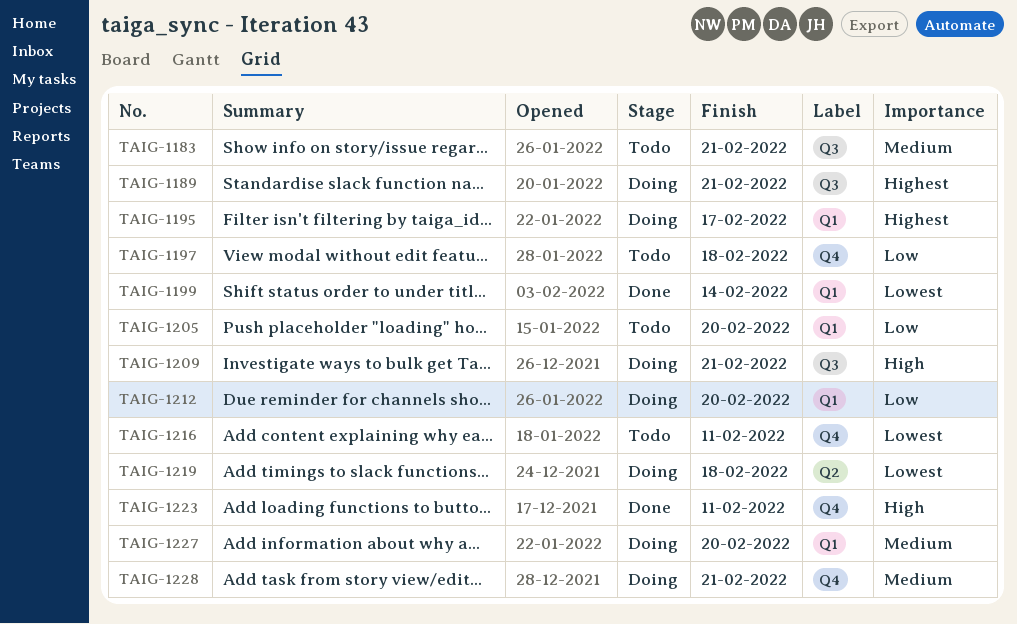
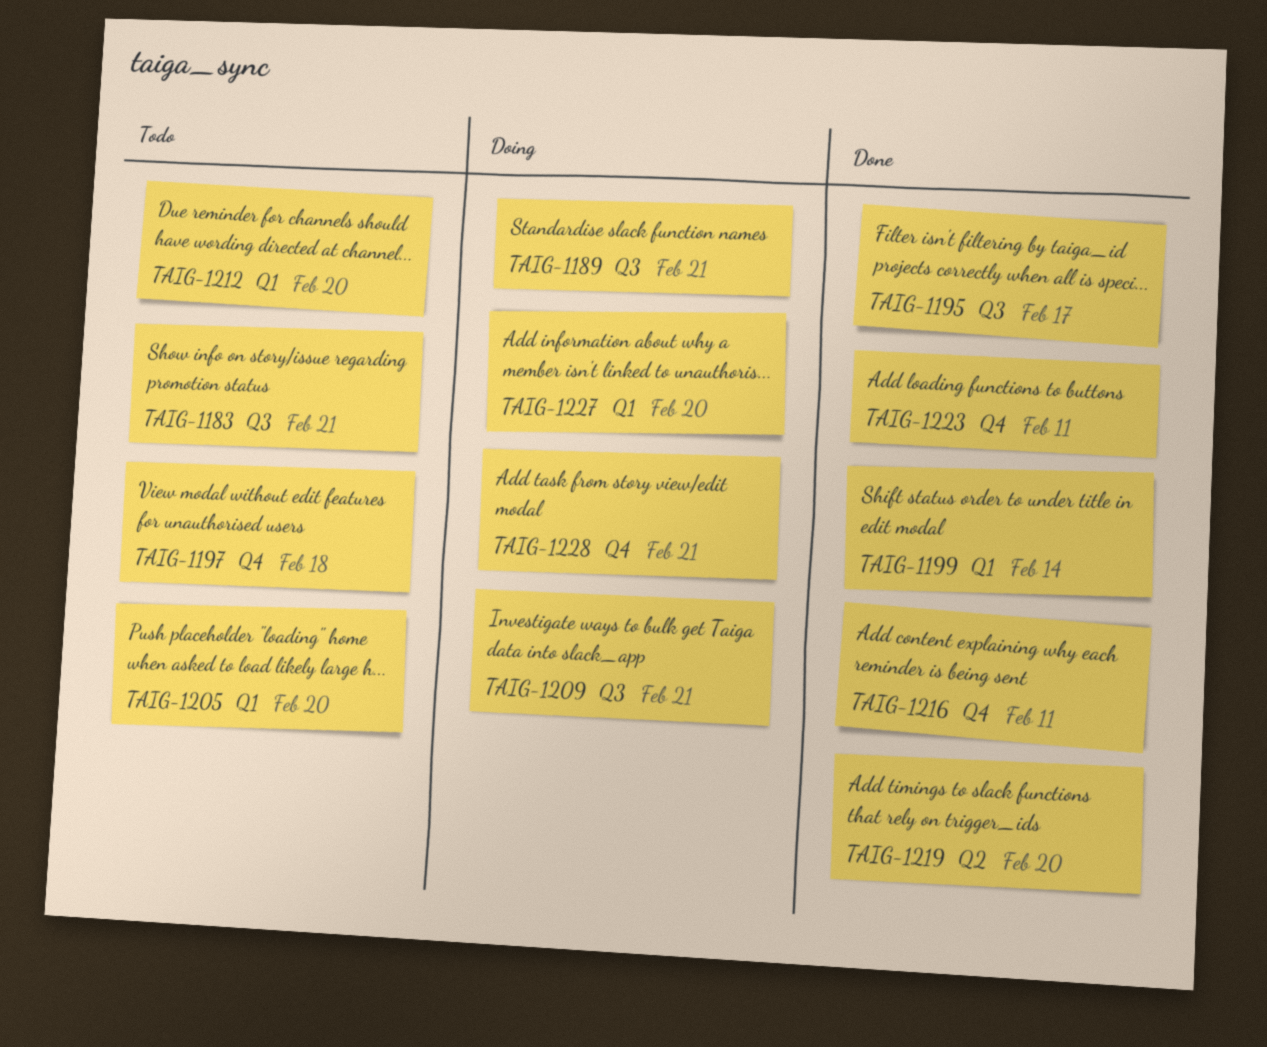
TAIG-1195, status: Doing -> Done
TAIG-1195, label: Q1 -> Q3
TAIG-1212, status: Doing -> Todo
TAIG-1216, status: Todo -> Done
TAIG-1219, status: Doing -> Done
TAIG-1219, due: Feb 18 -> Feb 20

